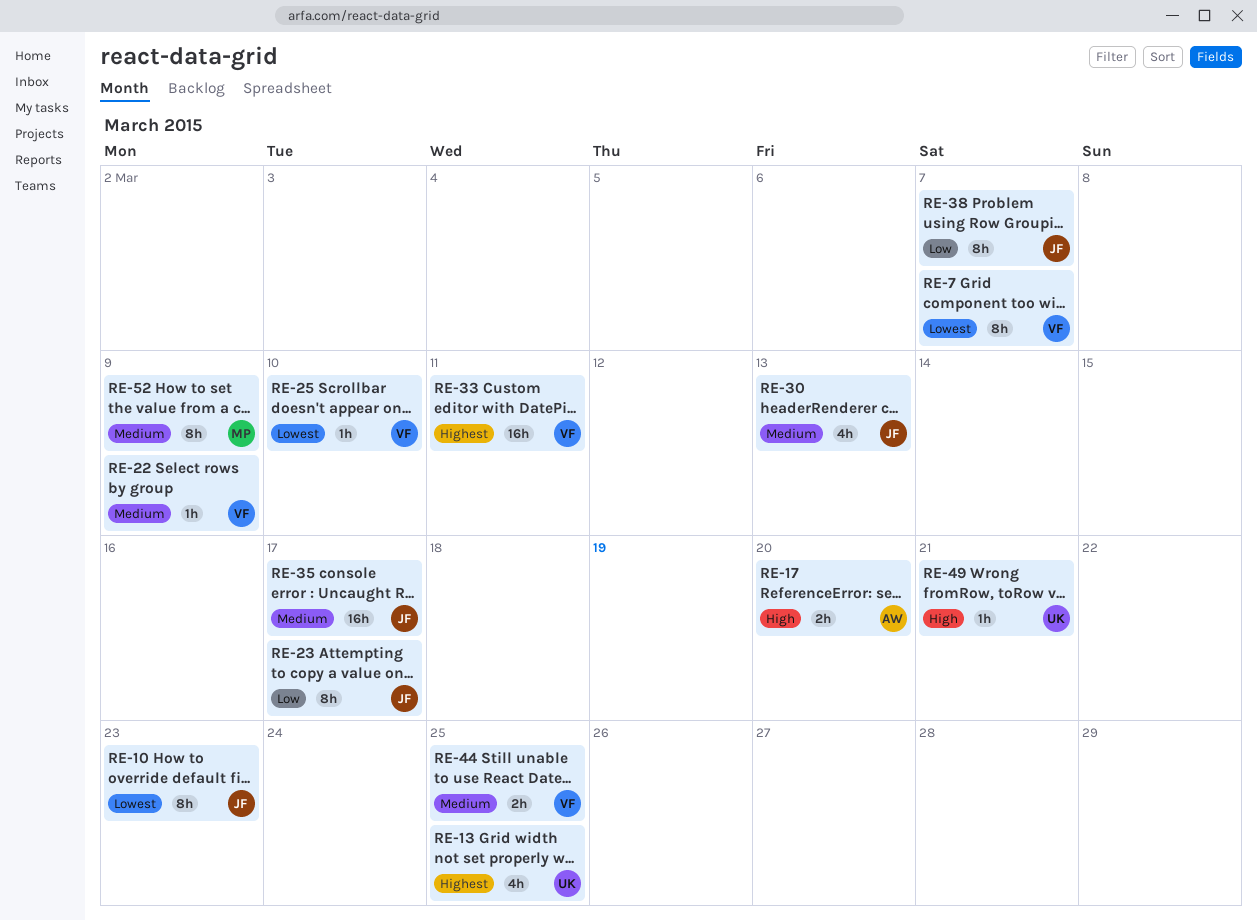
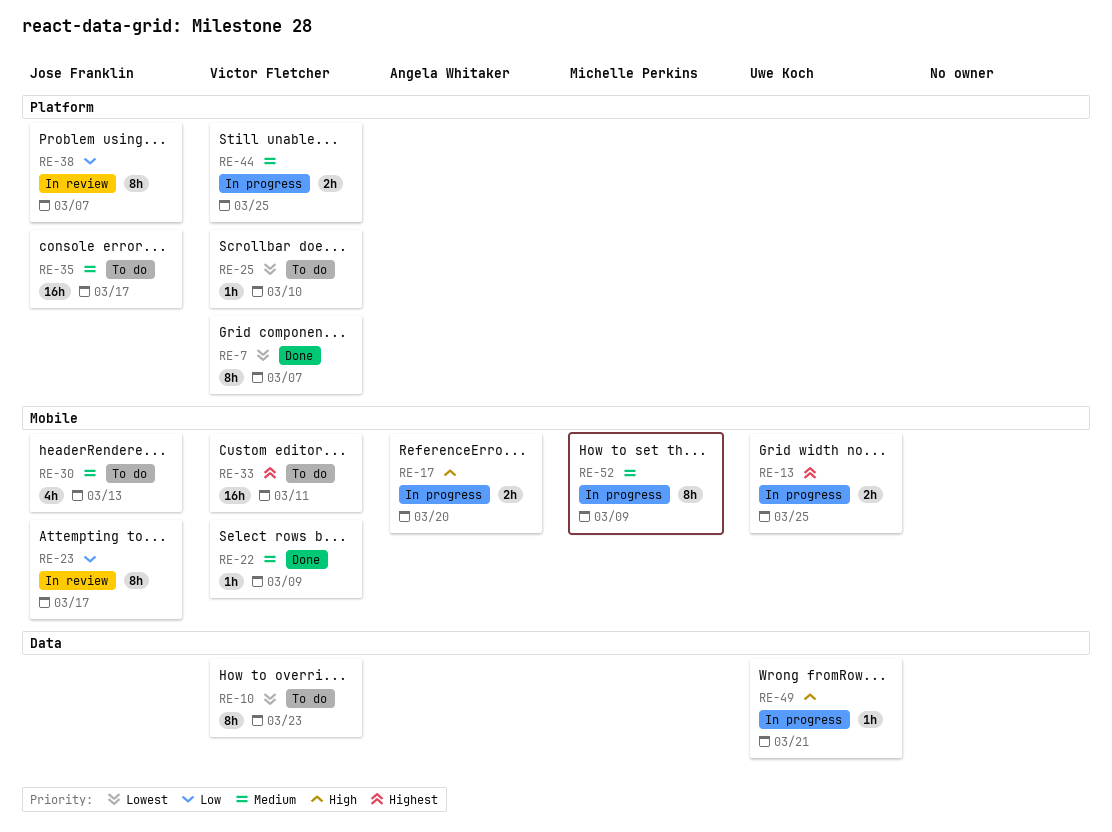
RE-10, owner: Jose Franklin -> Victor Fletcher
RE-13, estimate: 4h -> 2h

